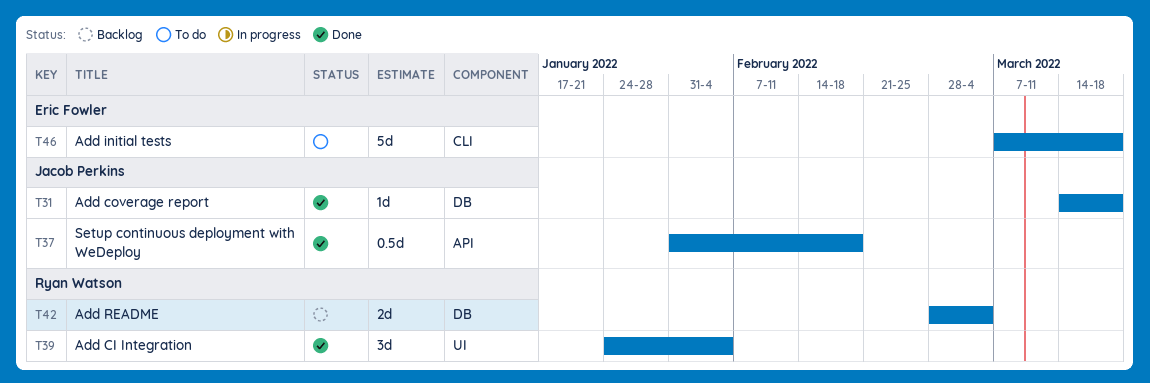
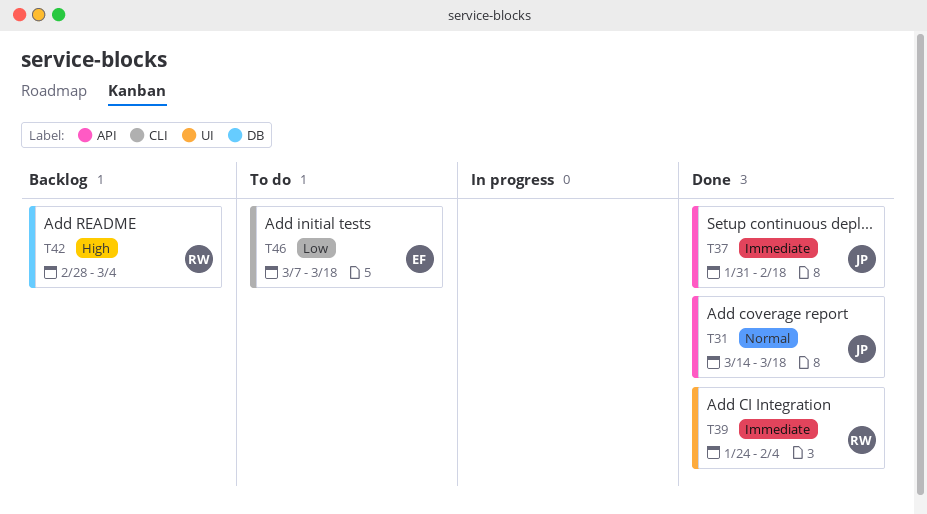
T31, label: DB -> API

